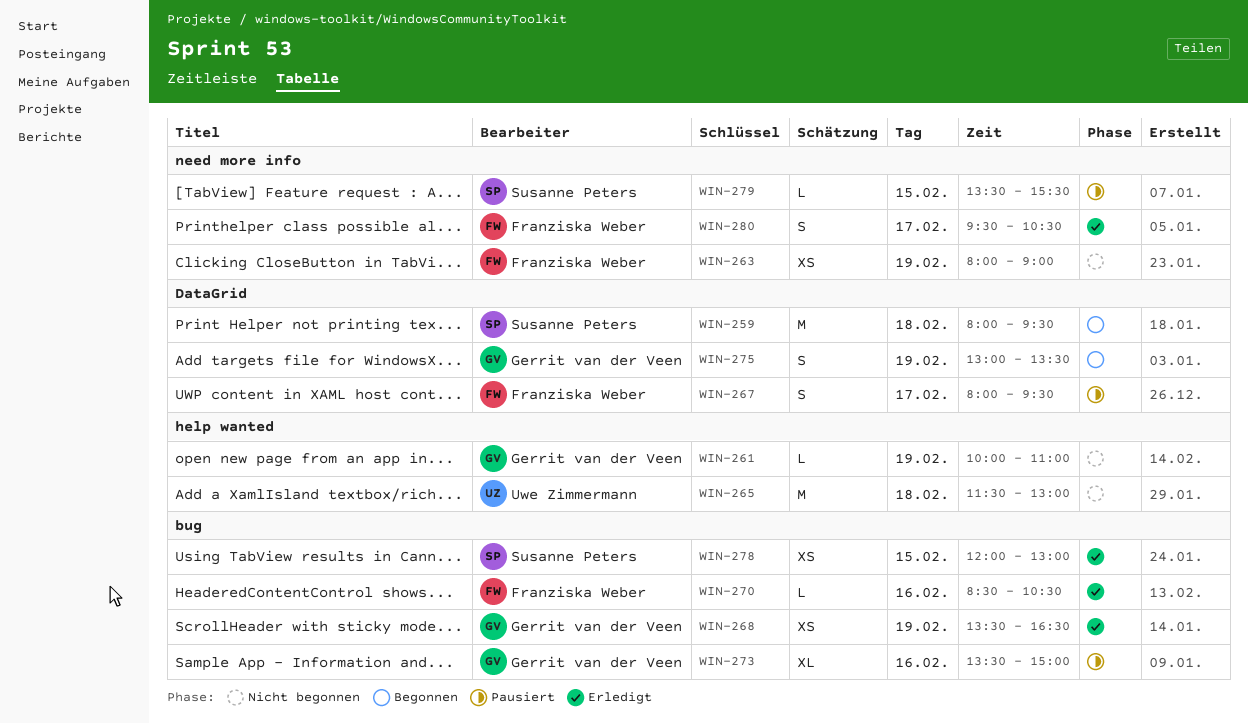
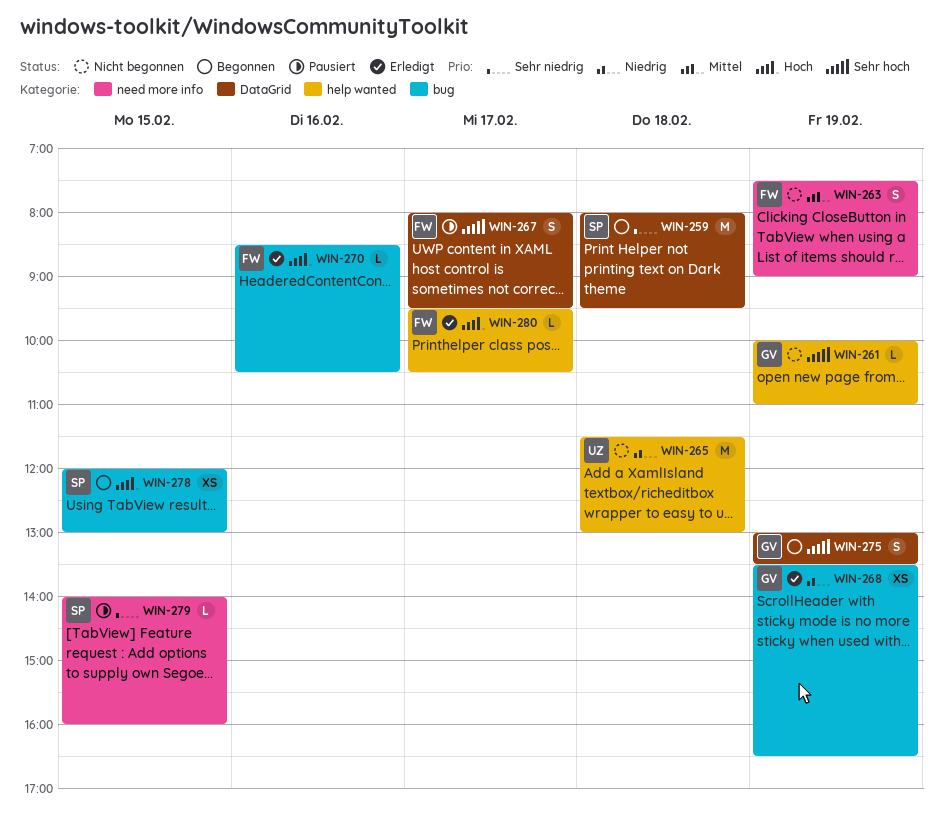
WIN-263, estimate: XS -> S
WIN-263, begins: 08:00 -> 07:30
WIN-273: present -> none
WIN-278, status: Erledigt -> Begonnen
WIN-279, begins: 13:30 -> 14:00
WIN-279, ends: 15:30 -> 16:00
WIN-280, label: need more info -> help wanted
WIN-280, estimate: S -> L

